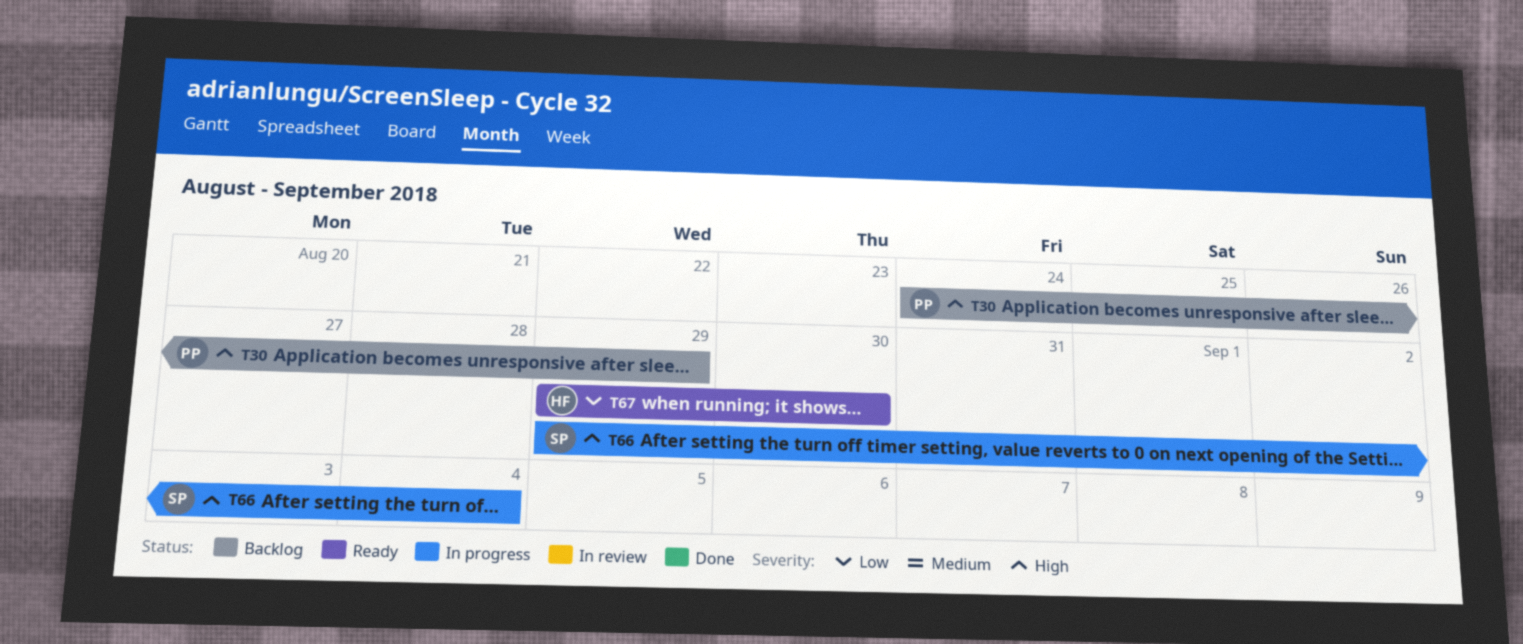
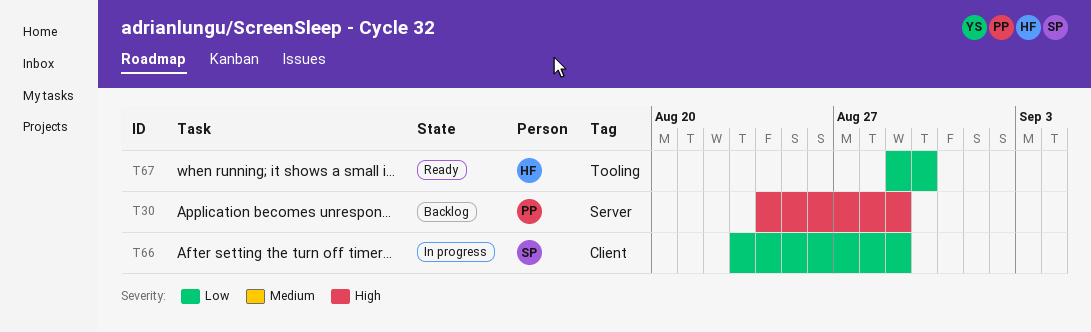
T66, priority: High -> Low
T66, start: Aug 29 -> Aug 23
T66, due: Sep 4 -> Aug 29

